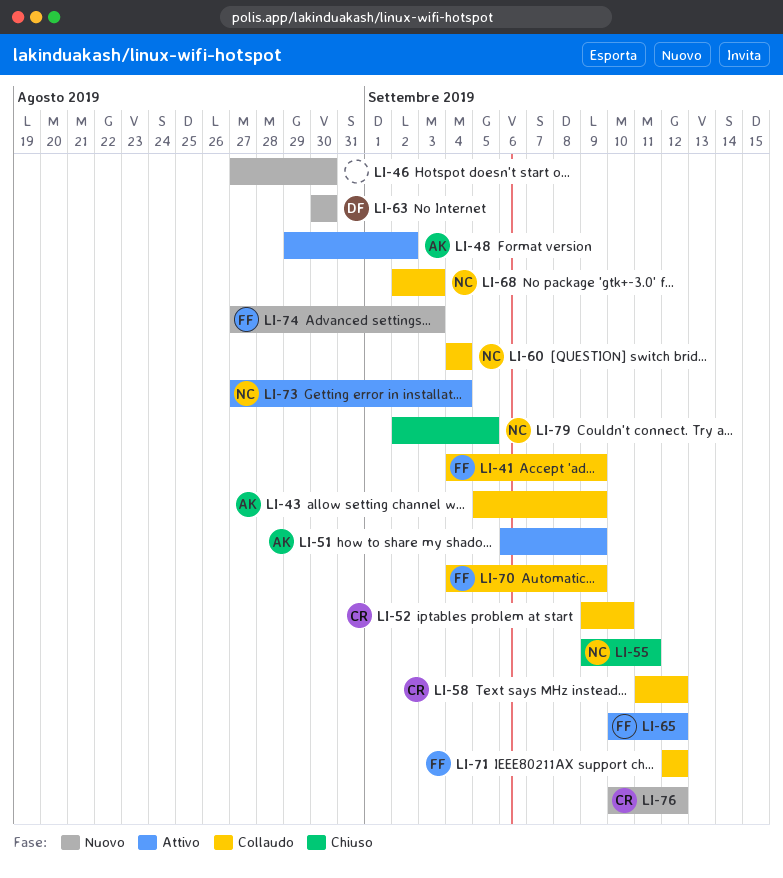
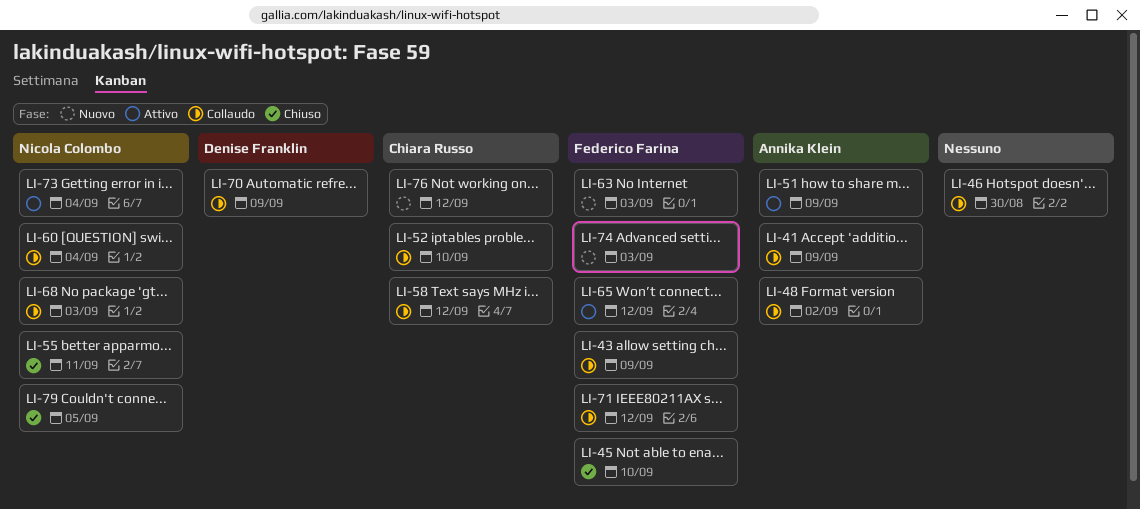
LI-41, owner: Federico Farina -> Annika Klein
LI-43, owner: Annika Klein -> Federico Farina
LI-45: none -> present
LI-46, status: Nuovo -> Collaudo
LI-48, status: Attivo -> Collaudo
LI-63, owner: Denise Franklin -> Federico Farina
LI-63, due: Aug 30 -> Sep 3
LI-70, owner: Federico Farina -> Denise Franklin

